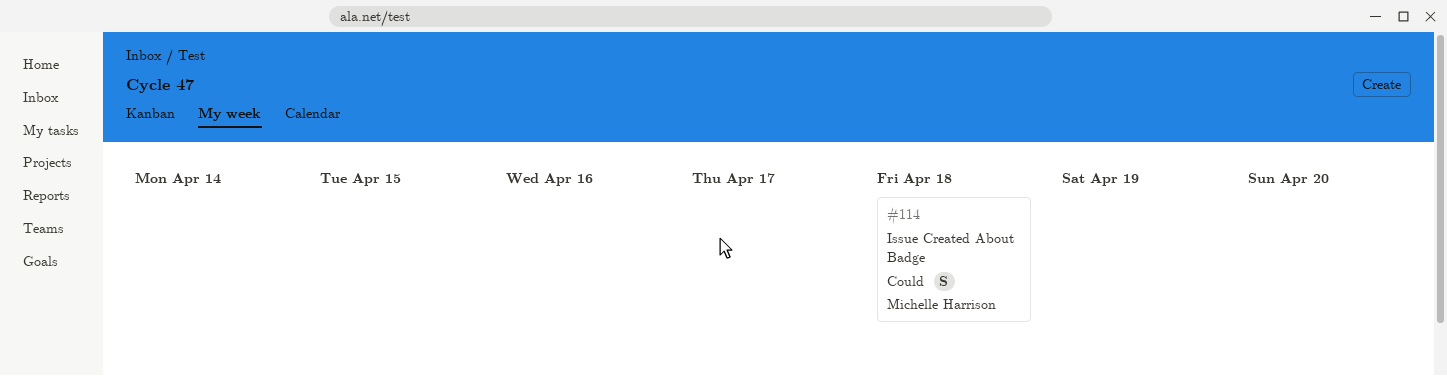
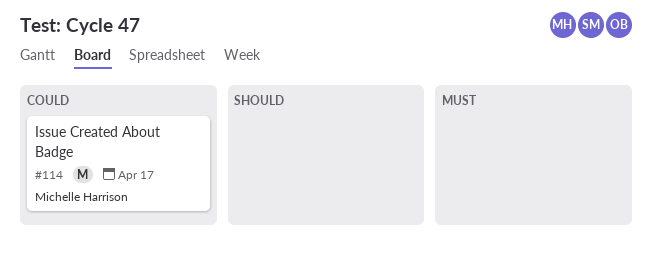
#114, estimate: S -> M
#114, due: Apr 18 -> Apr 17

